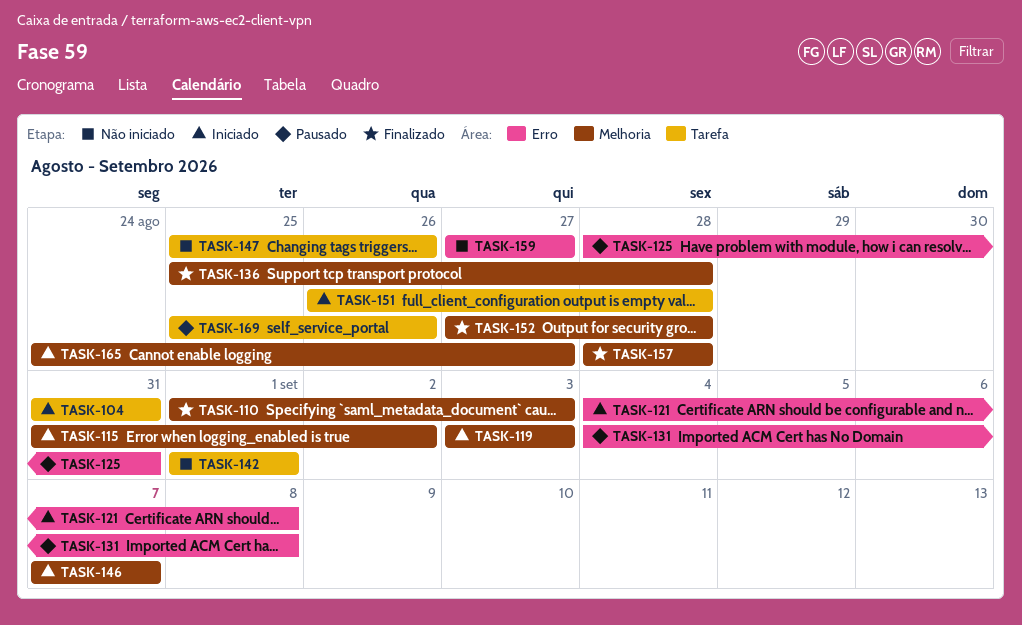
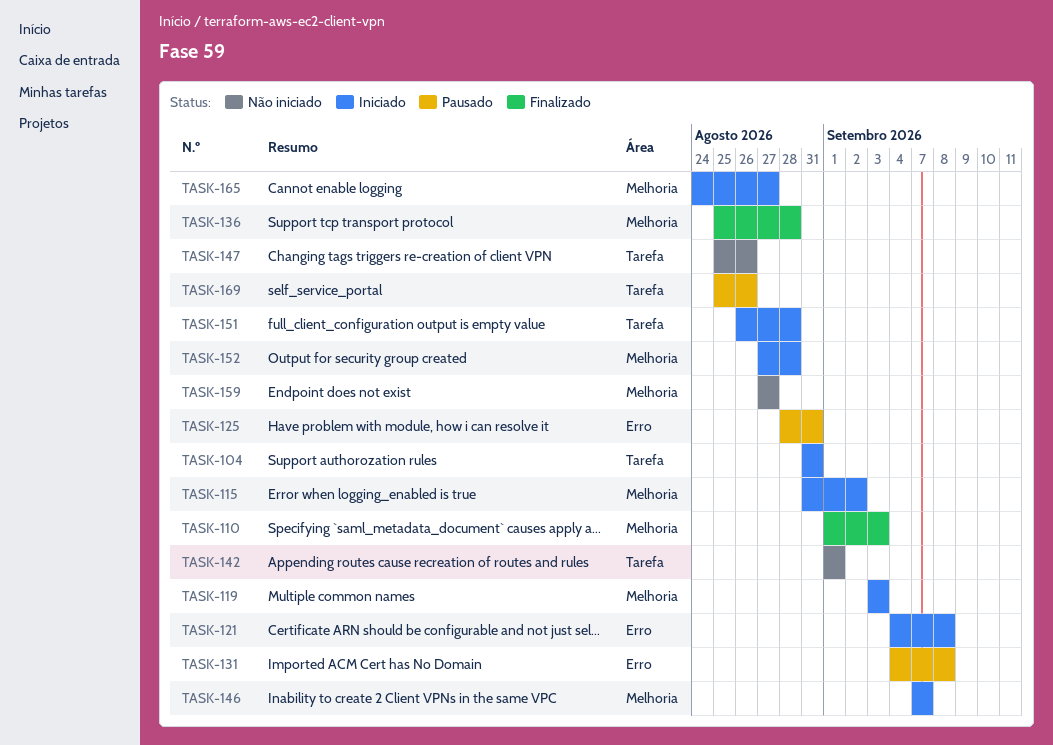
TASK-152, status: Finalizado -> Iniciado
TASK-157: present -> none
TASK-159, label: Erro -> Melhoria

